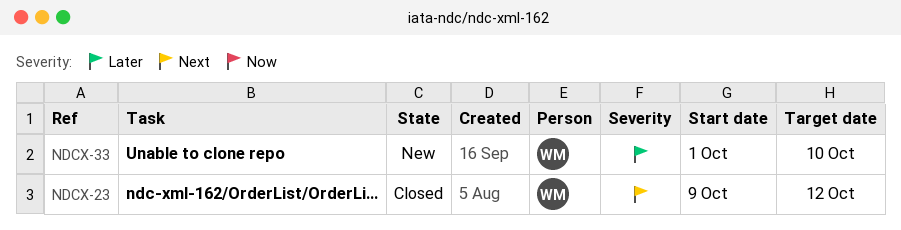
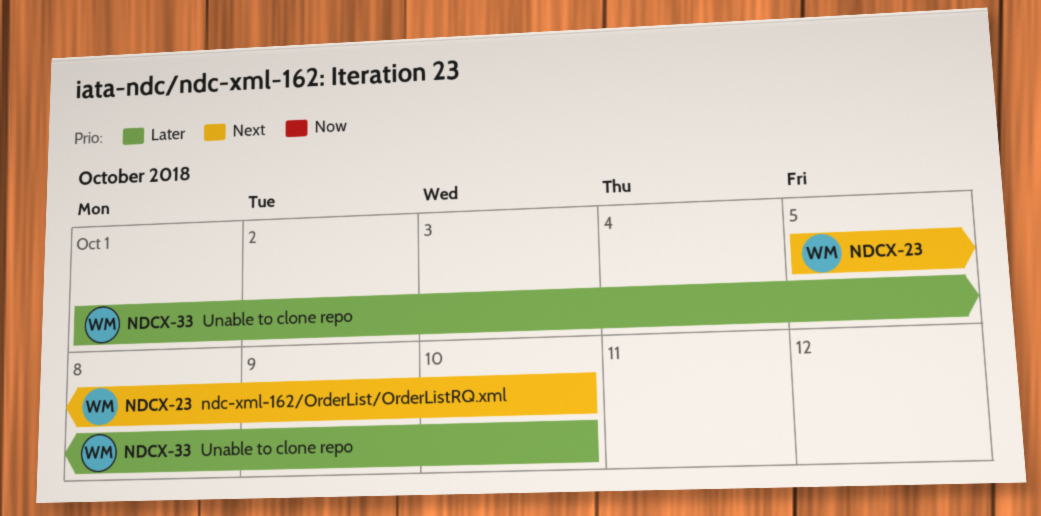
NDCX-23, start: Oct 9 -> Oct 5
NDCX-23, due: Oct 12 -> Oct 10

